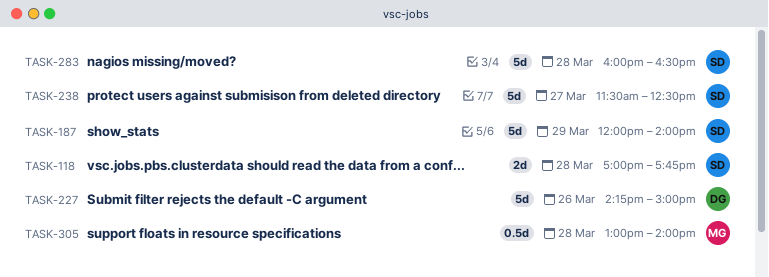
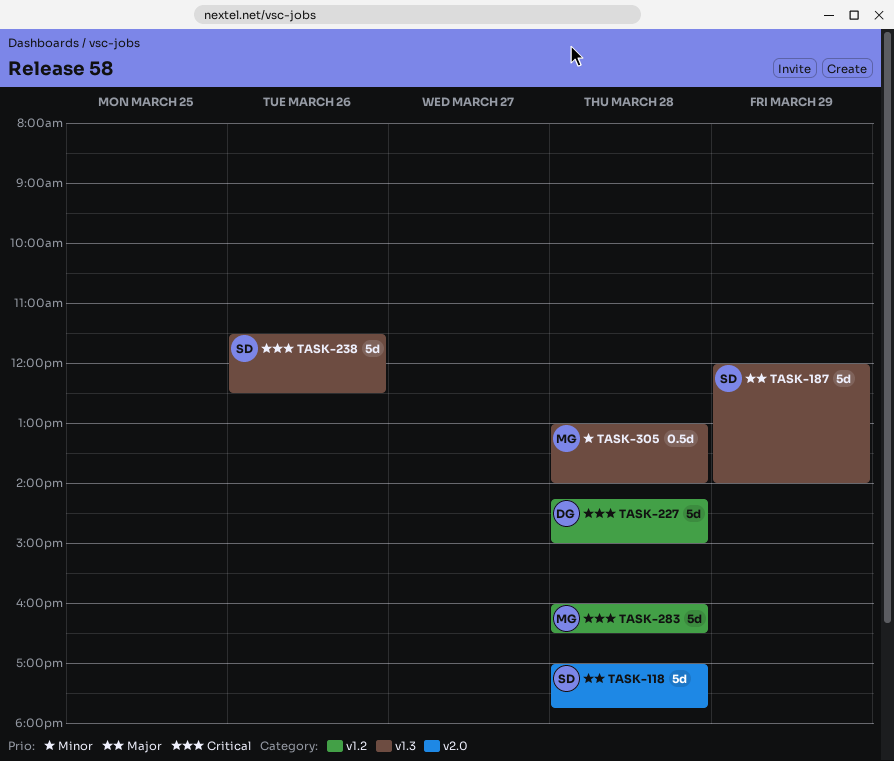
TASK-118, estimate: 2d -> 5d
TASK-227, day: Mar 26 -> Mar 28
TASK-238, day: Mar 27 -> Mar 26
TASK-283, owner: SD -> MG

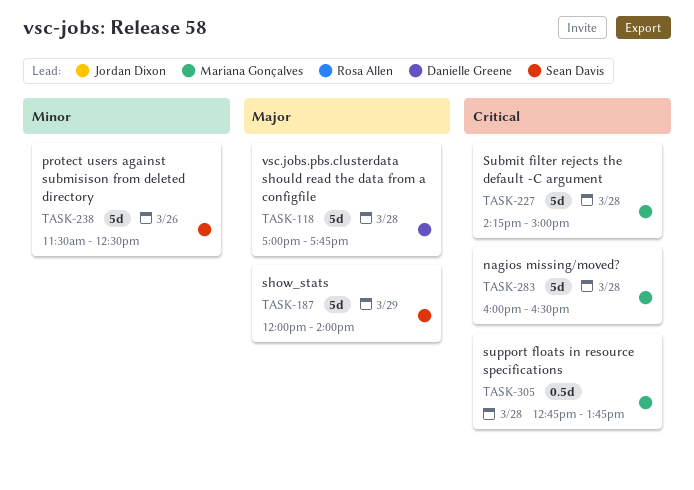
TASK-118, owner: Sean Davis -> Danielle Greene
TASK-227, owner: Danielle Greene -> Mariana Gonçalves
TASK-238, priority: Critical -> Minor
TASK-305, priority: Minor -> Critical
TASK-305, begins: 13:00 -> 12:45
TASK-305, ends: 14:00 -> 13:45

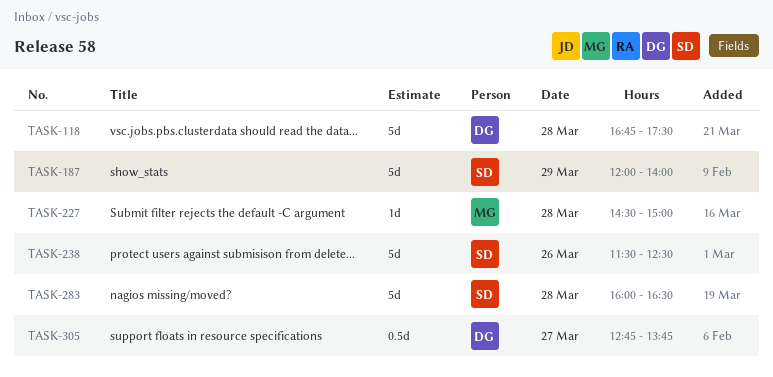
TASK-118, begins: 17:00 -> 16:45
TASK-118, ends: 17:45 -> 17:30
TASK-227, estimate: 5d -> 1d
TASK-227, begins: 14:15 -> 14:30
TASK-283, owner: Mariana Gonçalves -> Sean Davis
TASK-305, owner: Mariana Gonçalves -> Danielle Greene
TASK-305, day: Mar 28 -> Mar 27

